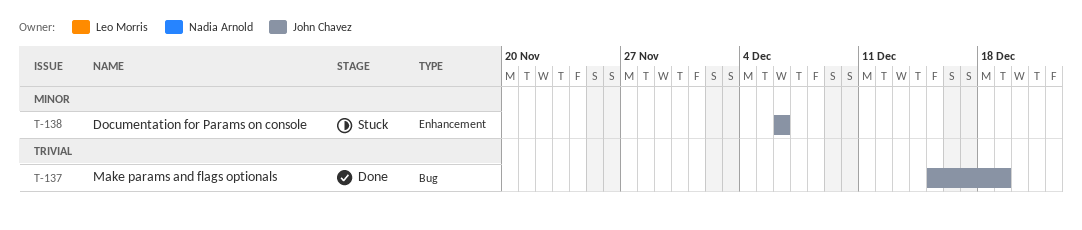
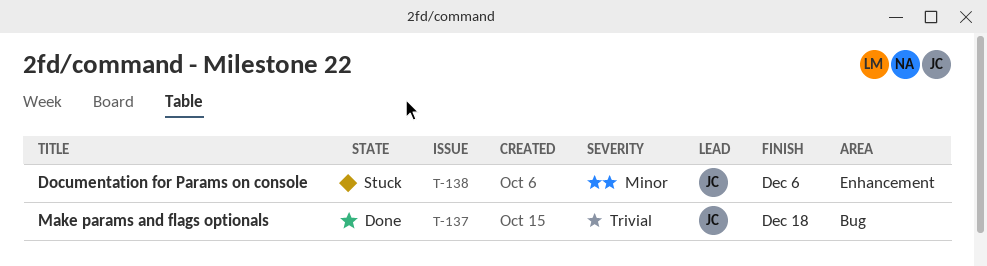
T-137, due: Dec 19 -> Dec 18

